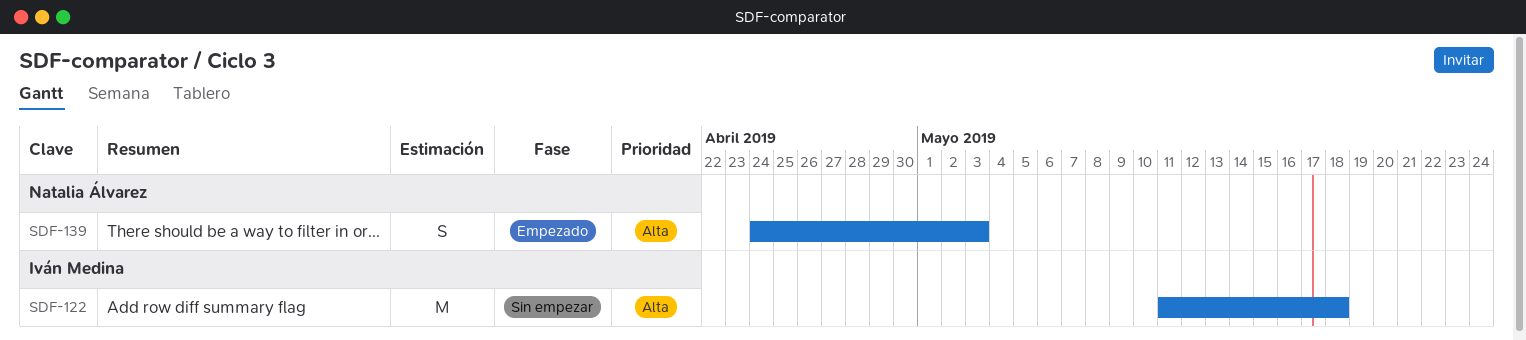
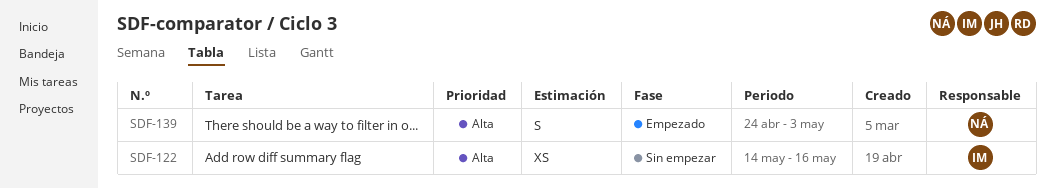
SDF-122, estimate: M -> XS
SDF-122, start: May 11 -> May 14
SDF-122, due: May 18 -> May 16

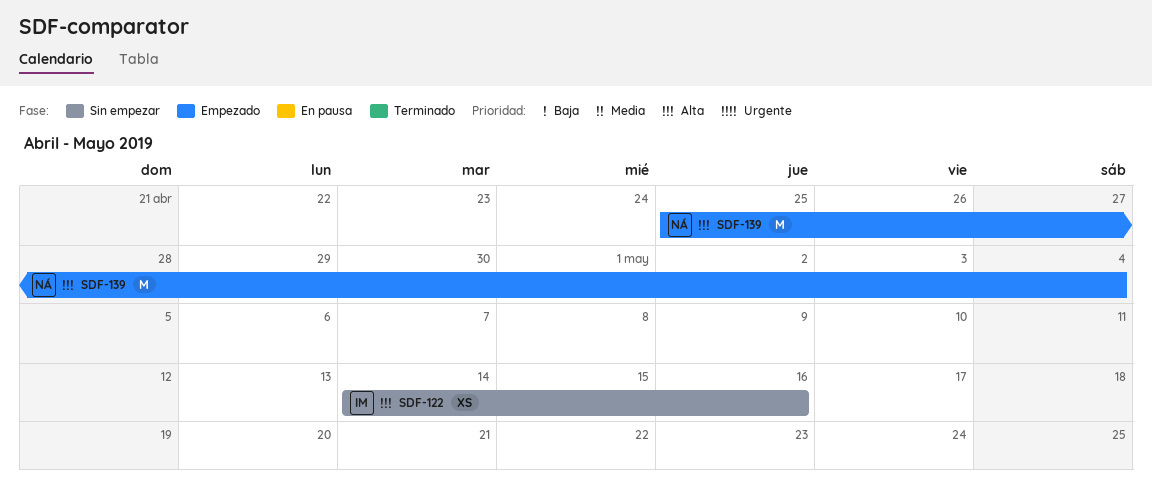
SDF-139, estimate: S -> M
SDF-139, start: Apr 24 -> Apr 25
SDF-139, due: May 3 -> May 4

